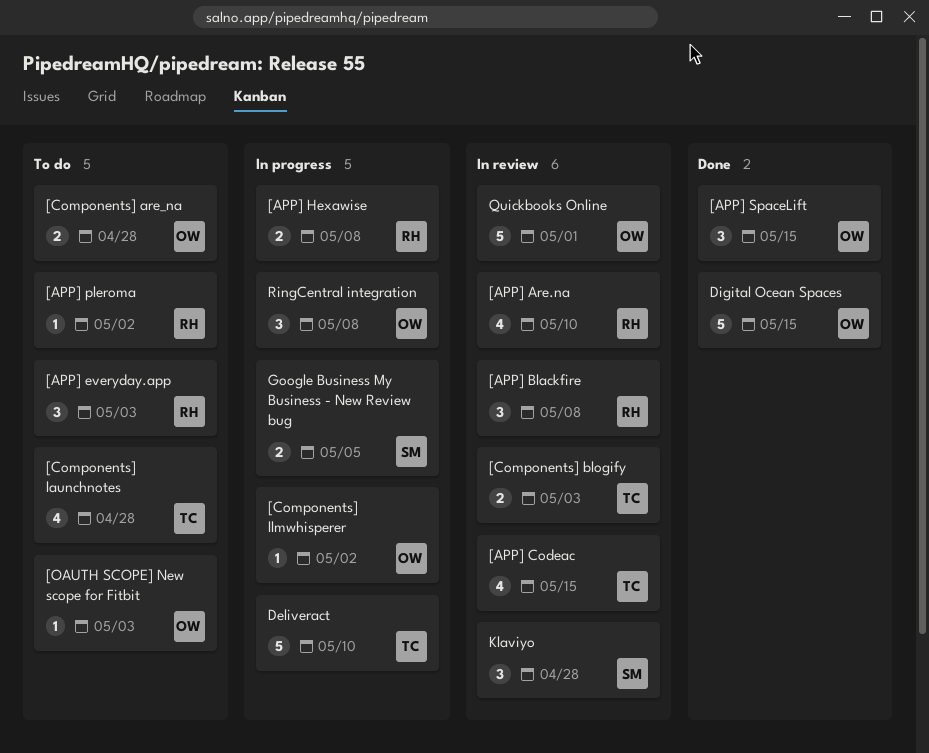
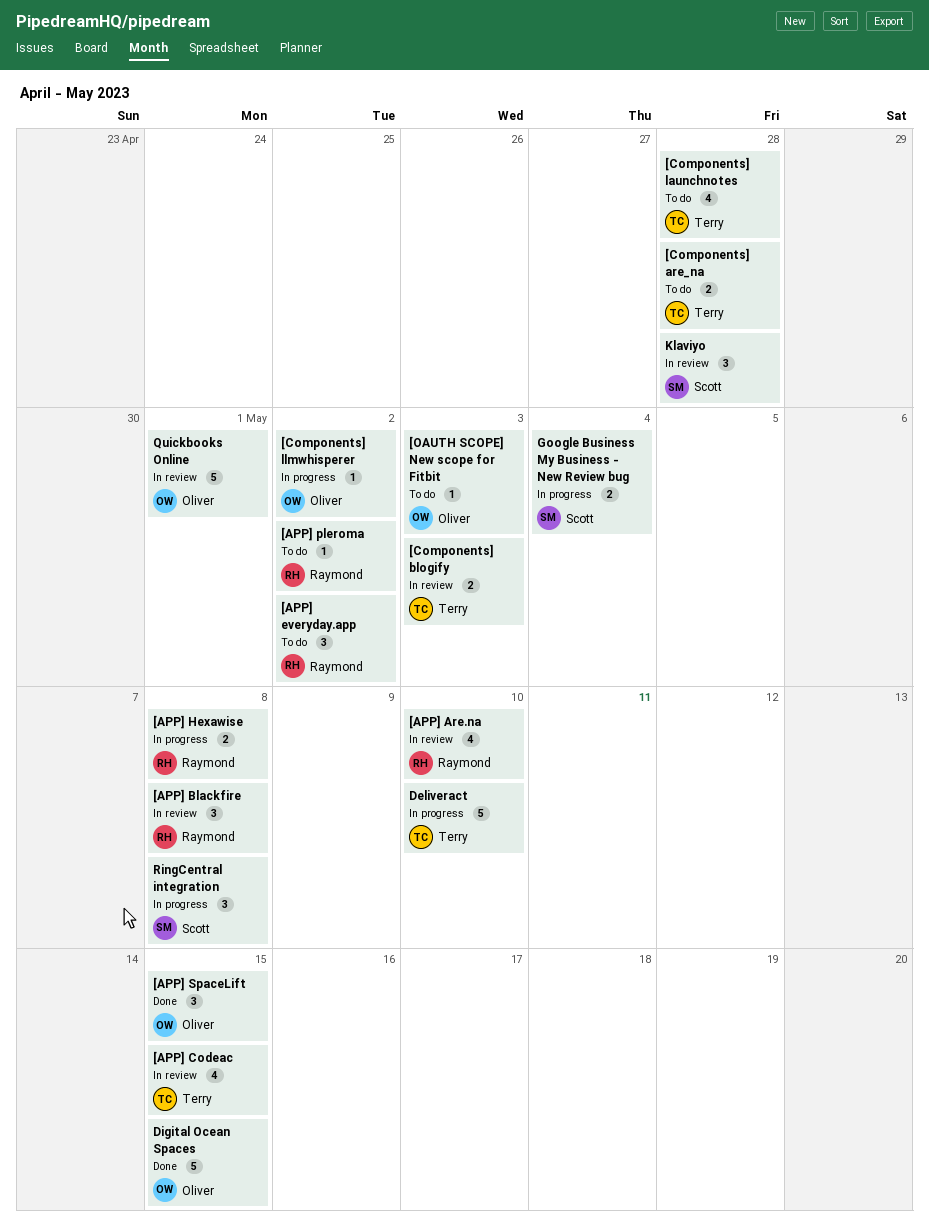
[APP] everyday.app, due: May 3 -> May 2
[Components] are_na, owner: Oliver -> Terry
Google Business My Business - New Review bug, due: May 5 -> May 4
RingCentral integration, owner: Oliver -> Scott

